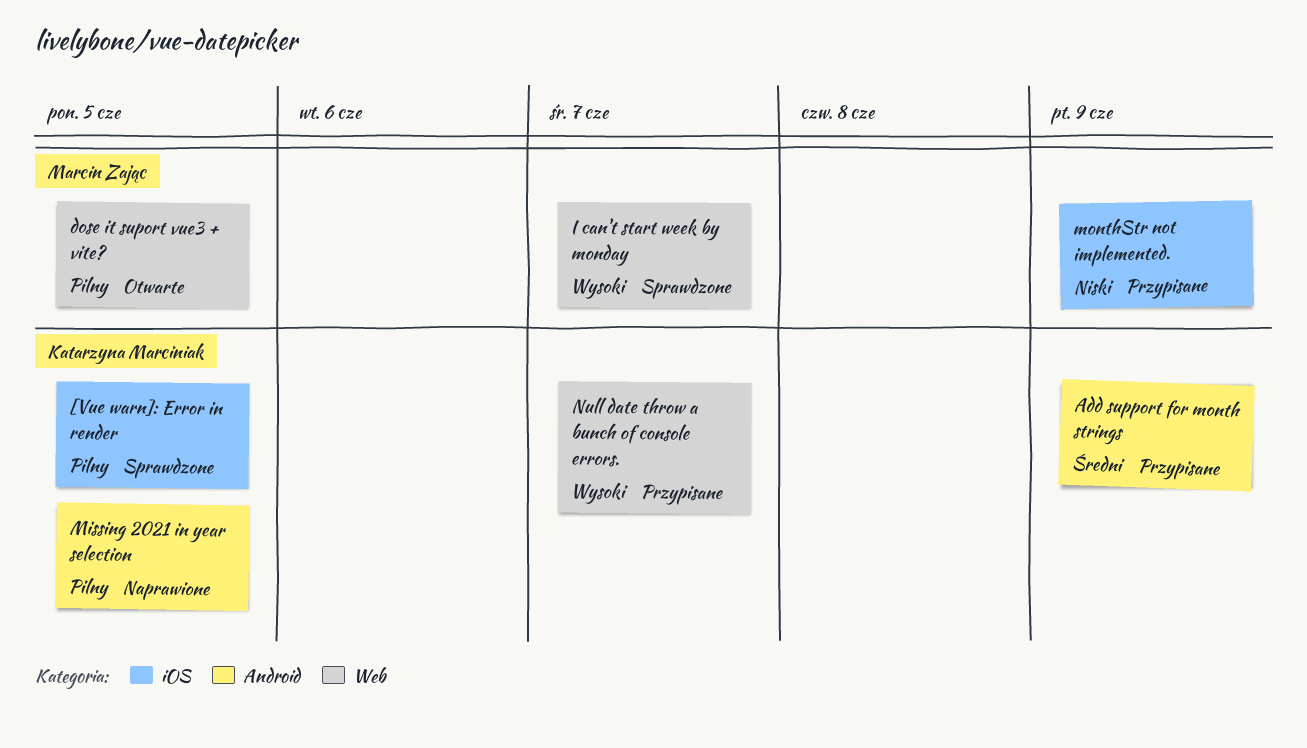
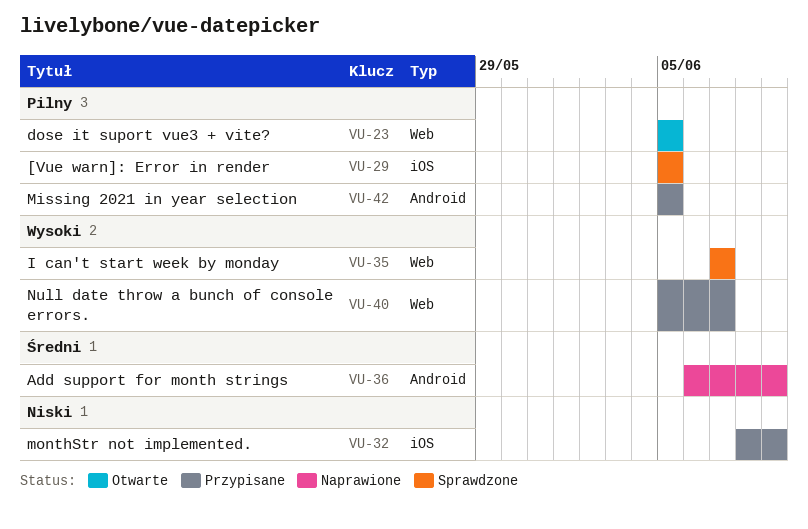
Add support for month strings, status: Przypisane -> Naprawione
Missing 2021 in year selection, status: Naprawione -> Przypisane

